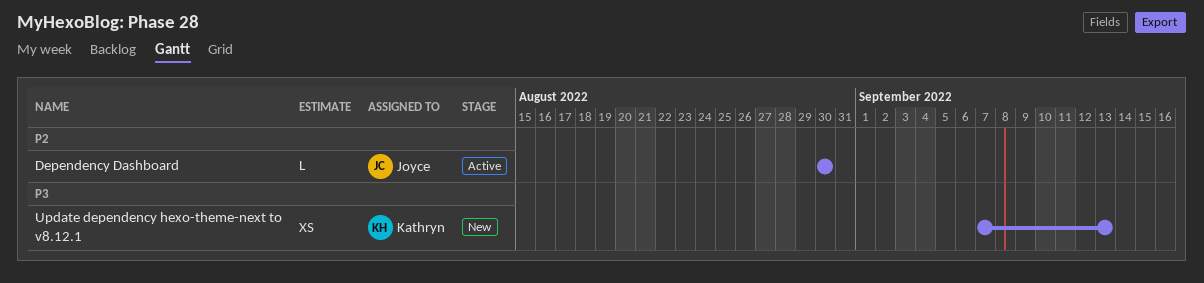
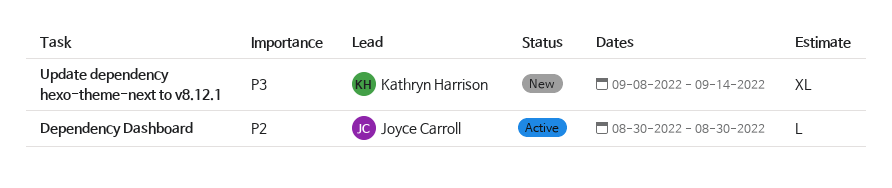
Update dependency hexo-theme-next to v8.12.1, estimate: XS -> XL
Update dependency hexo-theme-next to v8.12.1, start: Sep 7 -> Sep 8
Update dependency hexo-theme-next to v8.12.1, due: Sep 13 -> Sep 14

